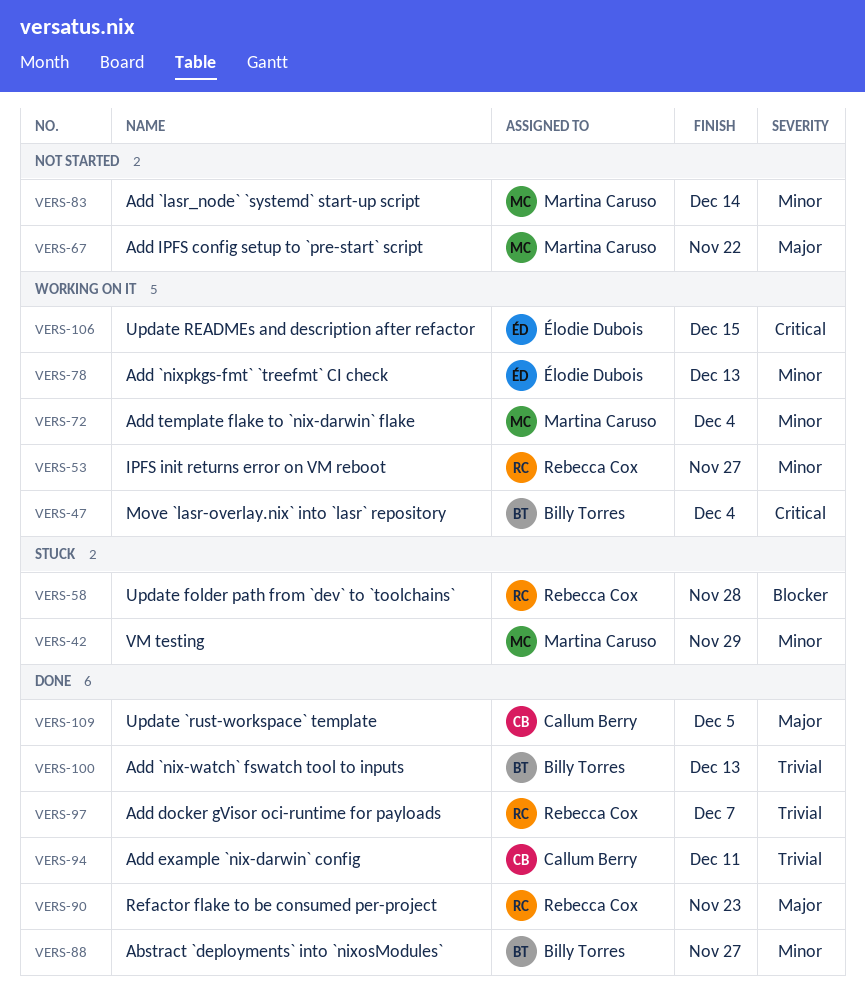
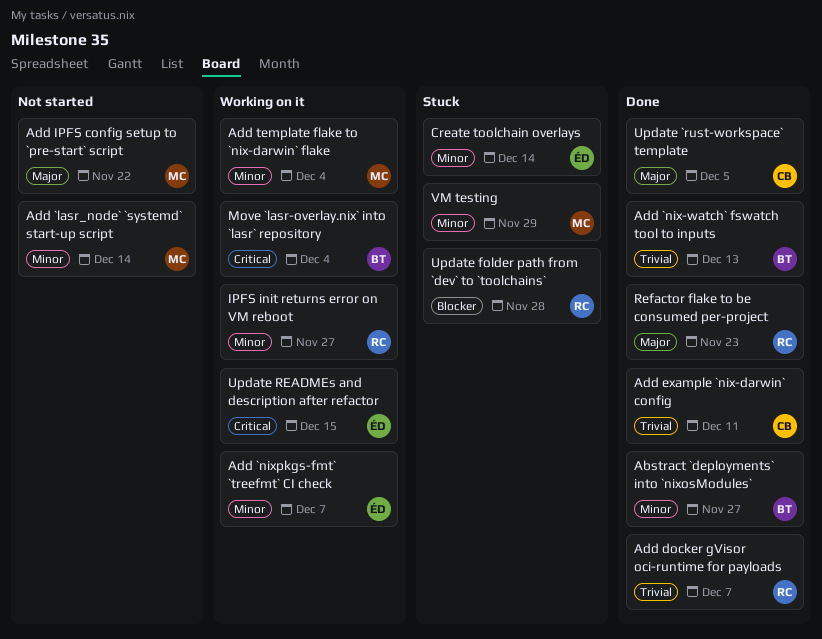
Add `nixpkgs-fmt` `treefmt` CI check, due: Dec 13 -> Dec 7
Create toolchain overlays: none -> present

